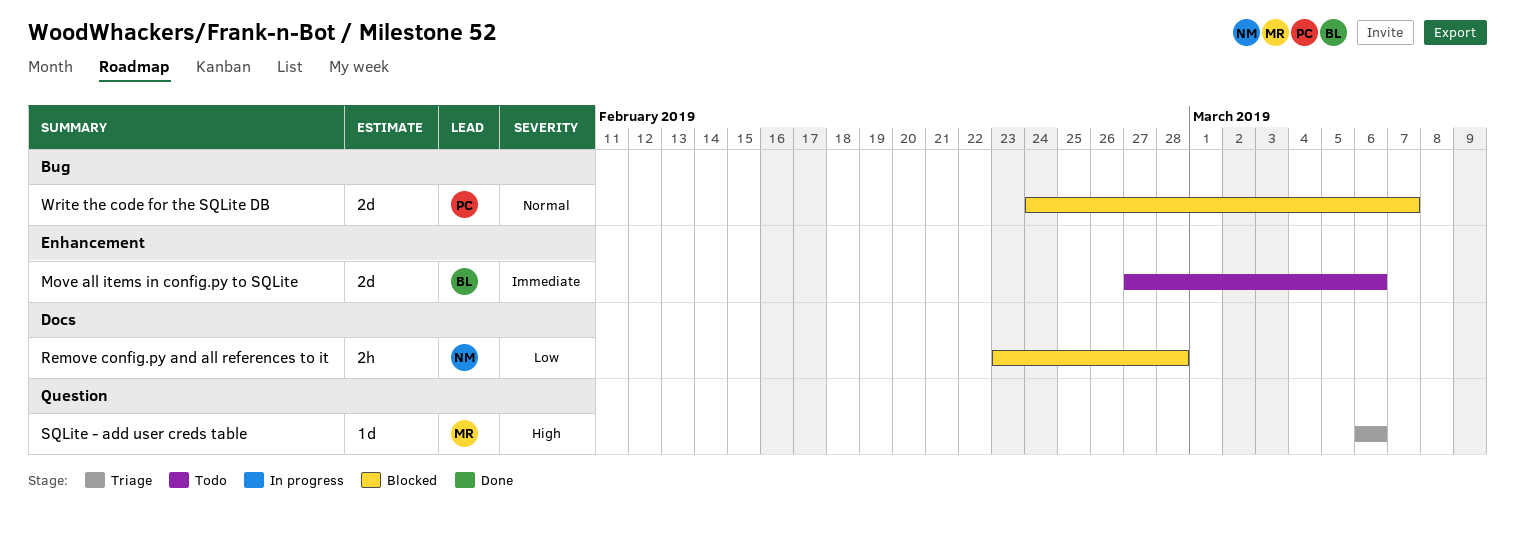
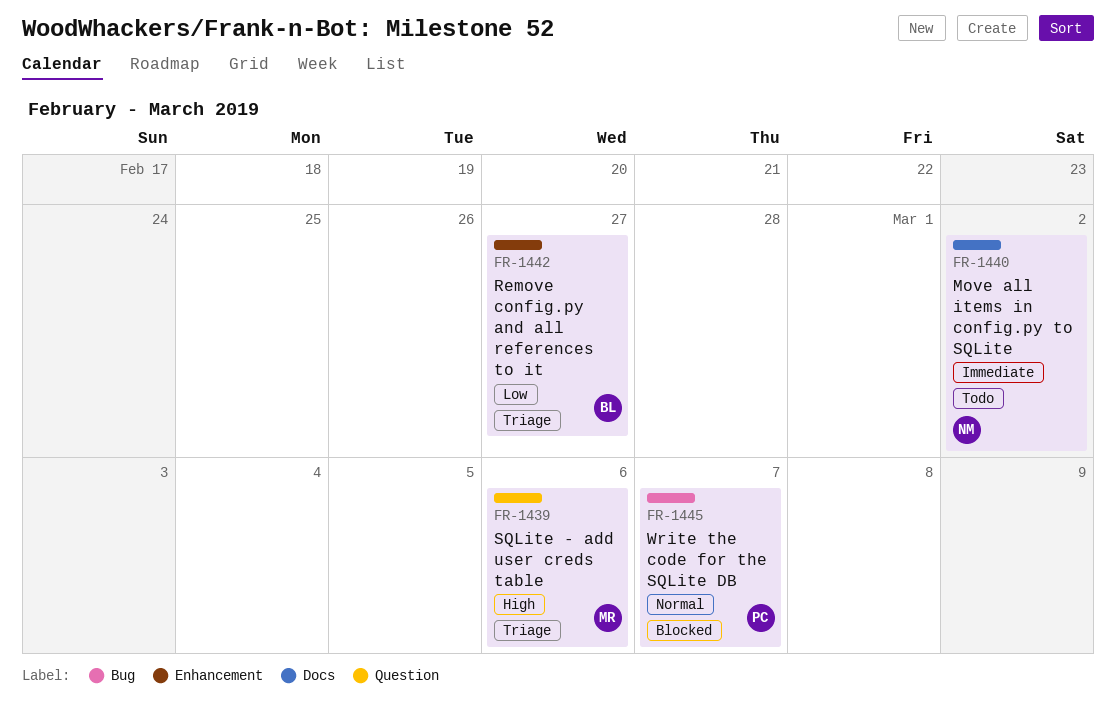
Move all items in config.py to SQLite, owner: BL -> NM
Move all items in config.py to SQLite, label: Enhancement -> Docs
Move all items in config.py to SQLite, due: Mar 6 -> Mar 2
Remove config.py and all references to it, status: Blocked -> Triage
Remove config.py and all references to it, owner: NM -> BL
Remove config.py and all references to it, label: Docs -> Enhancement
Remove config.py and all references to it, due: Feb 28 -> Feb 27

